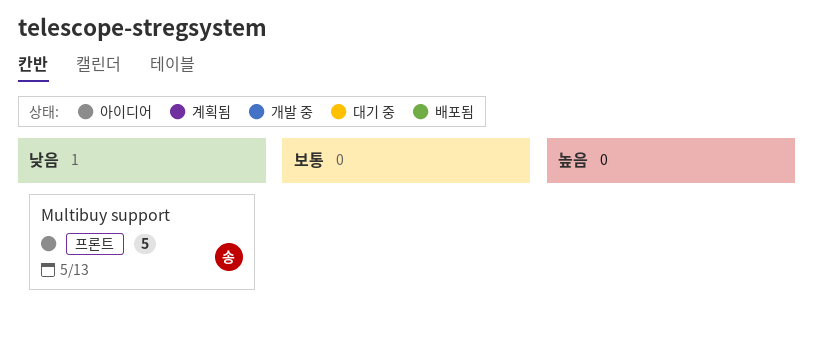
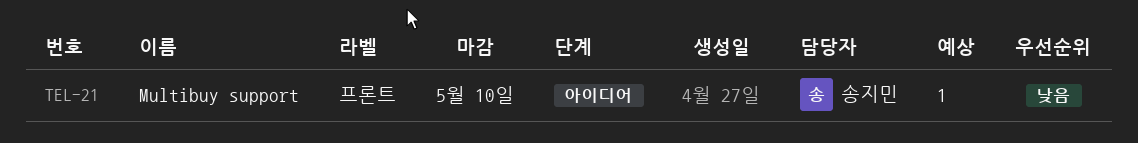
Multibuy support, estimate: 5 -> 1
Multibuy support, due: May 13 -> May 10

